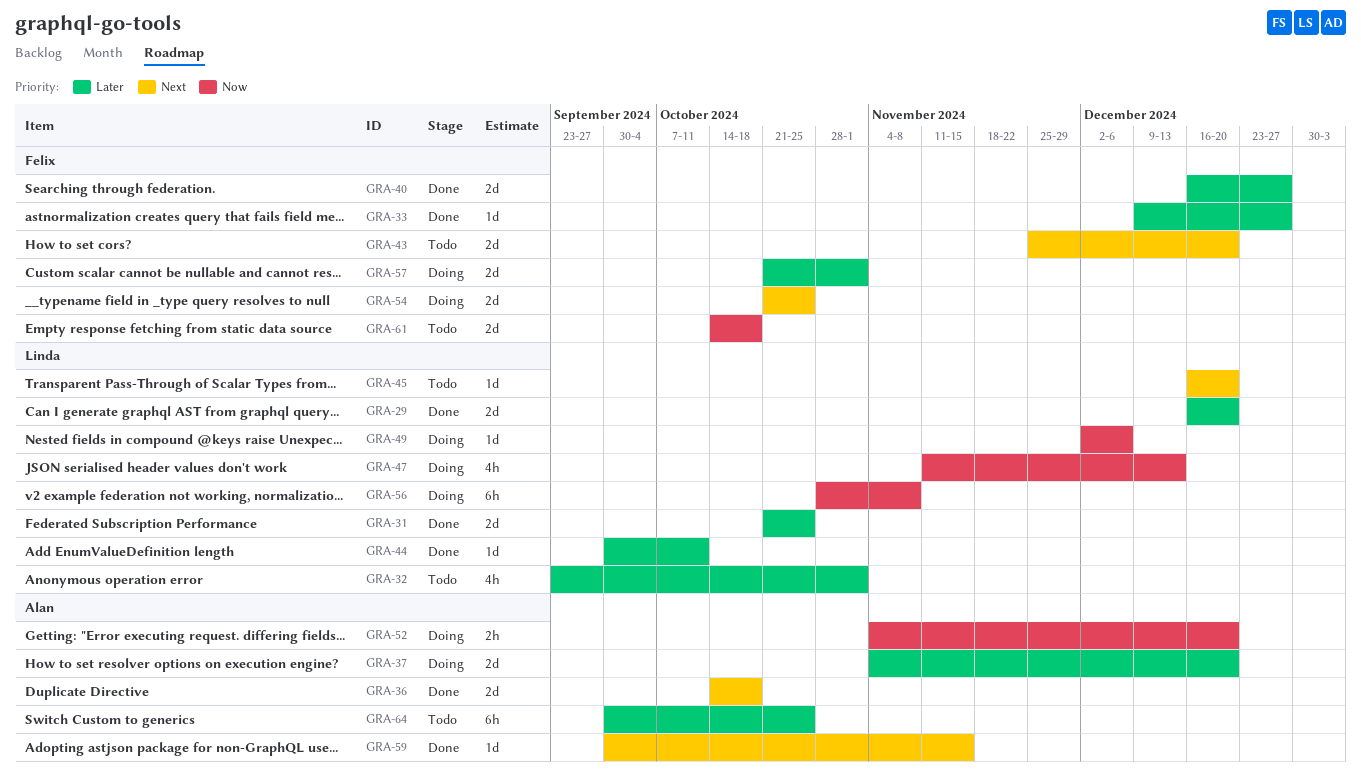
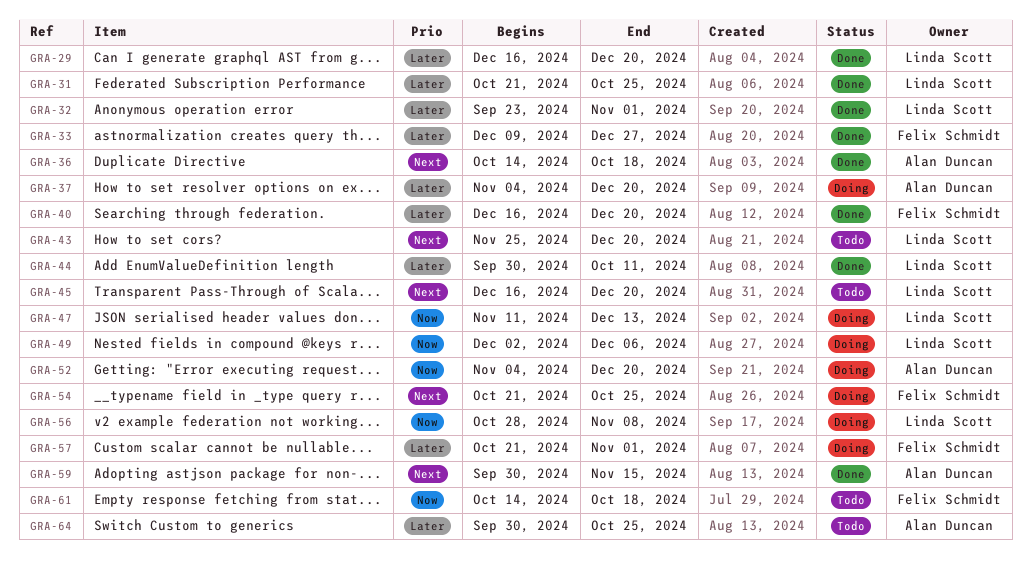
GRA-32, status: Todo -> Done
GRA-40, due: Dec 27 -> Dec 20
GRA-43, owner: Felix Schmidt -> Linda Scott

